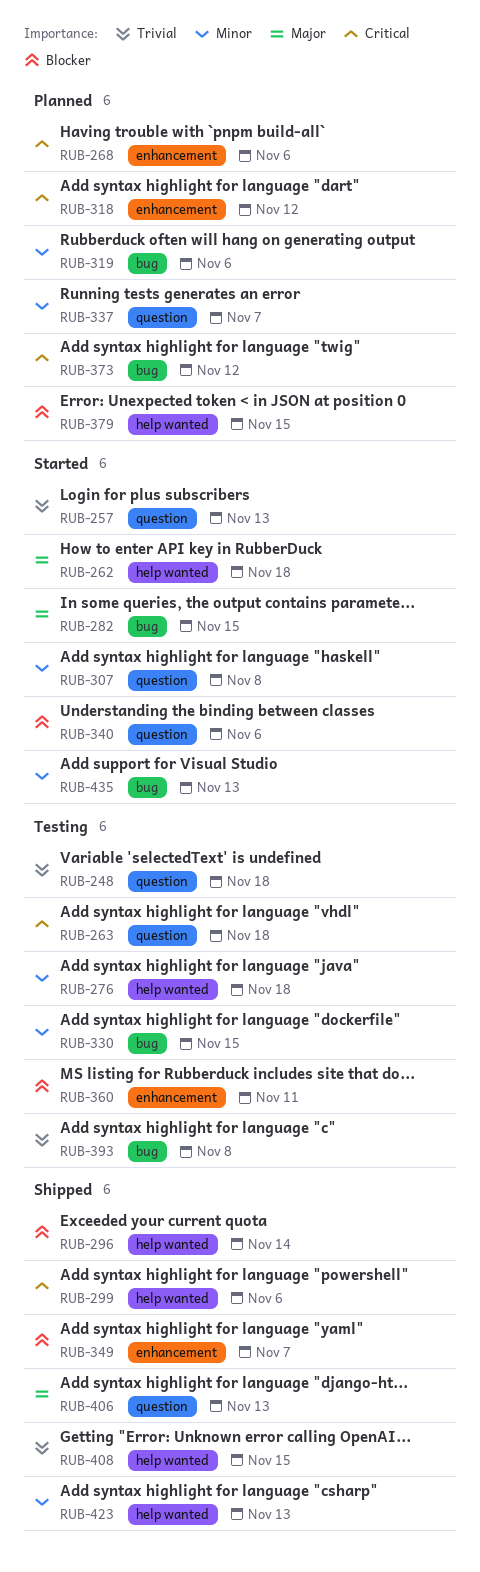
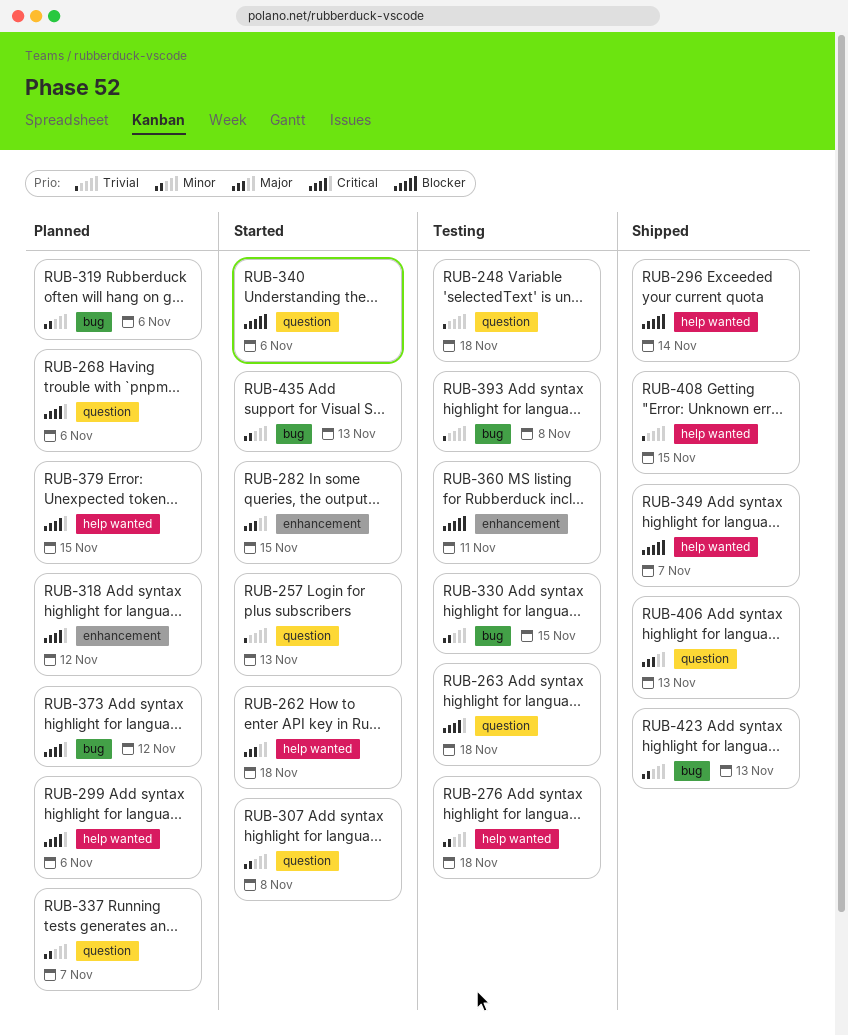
RUB-268, label: enhancement -> question
RUB-282, label: bug -> enhancement
RUB-299, status: Shipped -> Planned
RUB-349, label: enhancement -> help wanted
RUB-379, priority: Blocker -> Critical
RUB-423, label: help wanted -> bug

